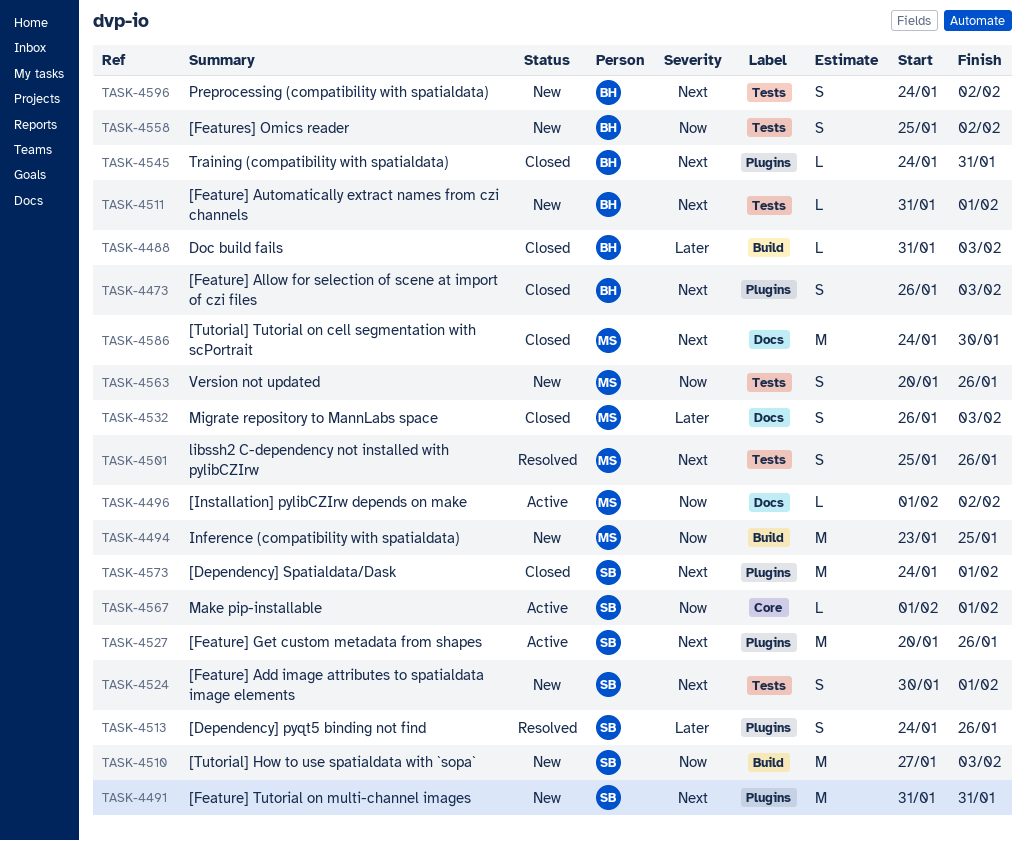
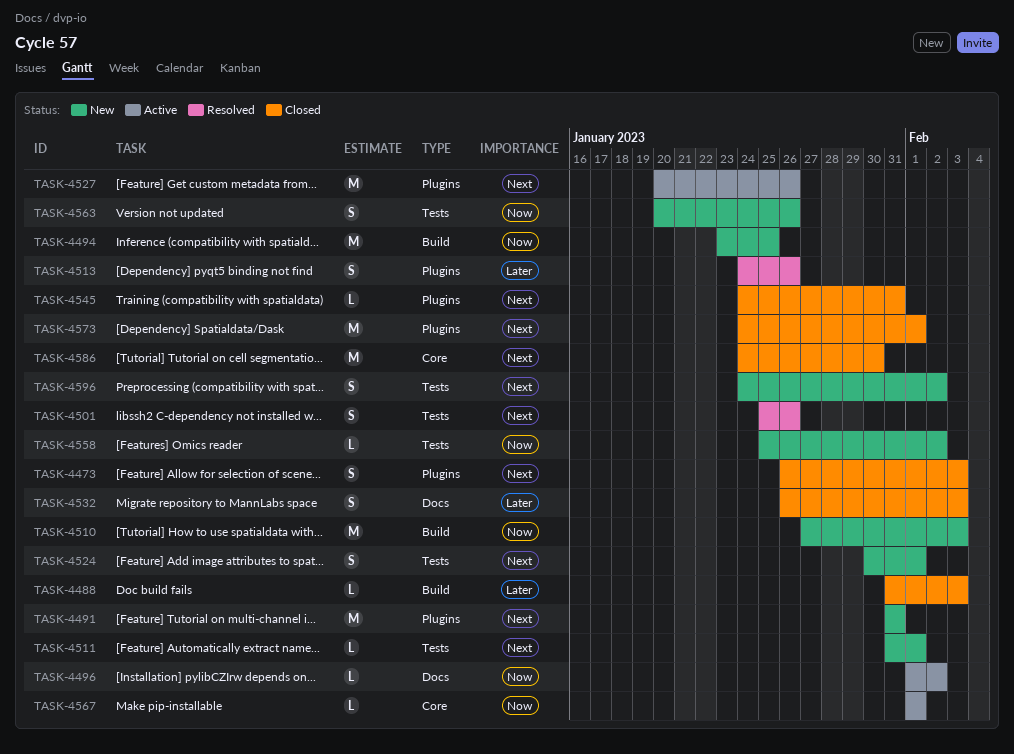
TASK-4558, estimate: S -> L
TASK-4586, label: Docs -> Core

